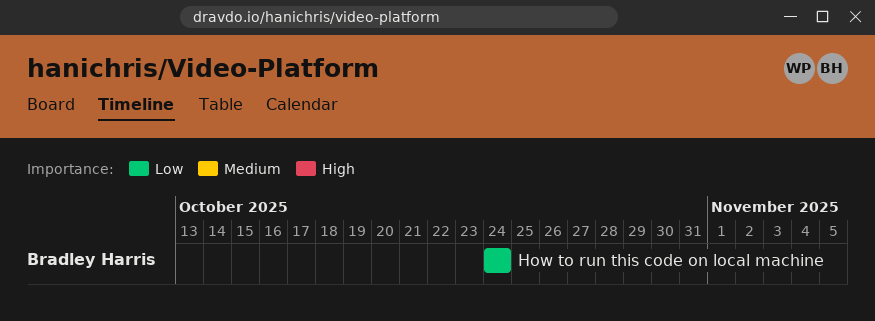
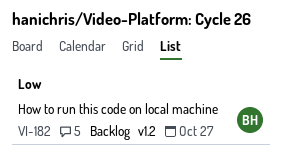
How to run this code on local machine, due: Oct 24 -> Oct 27

